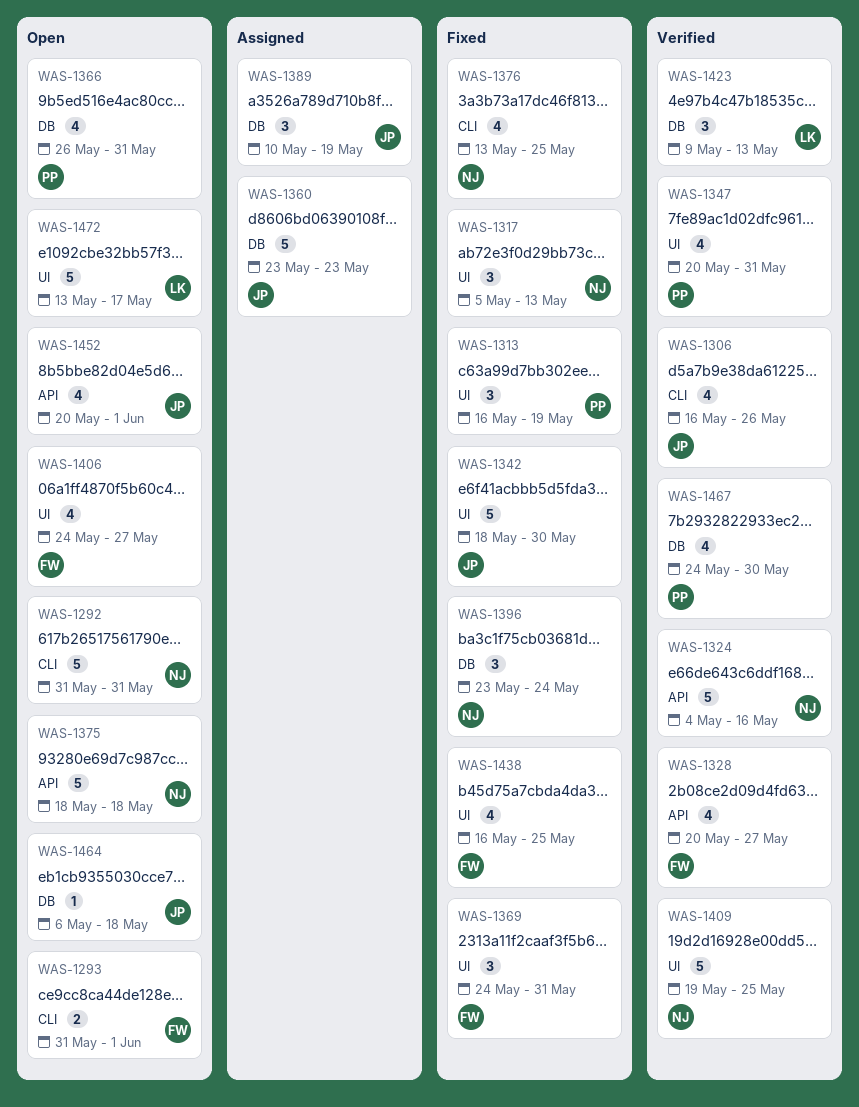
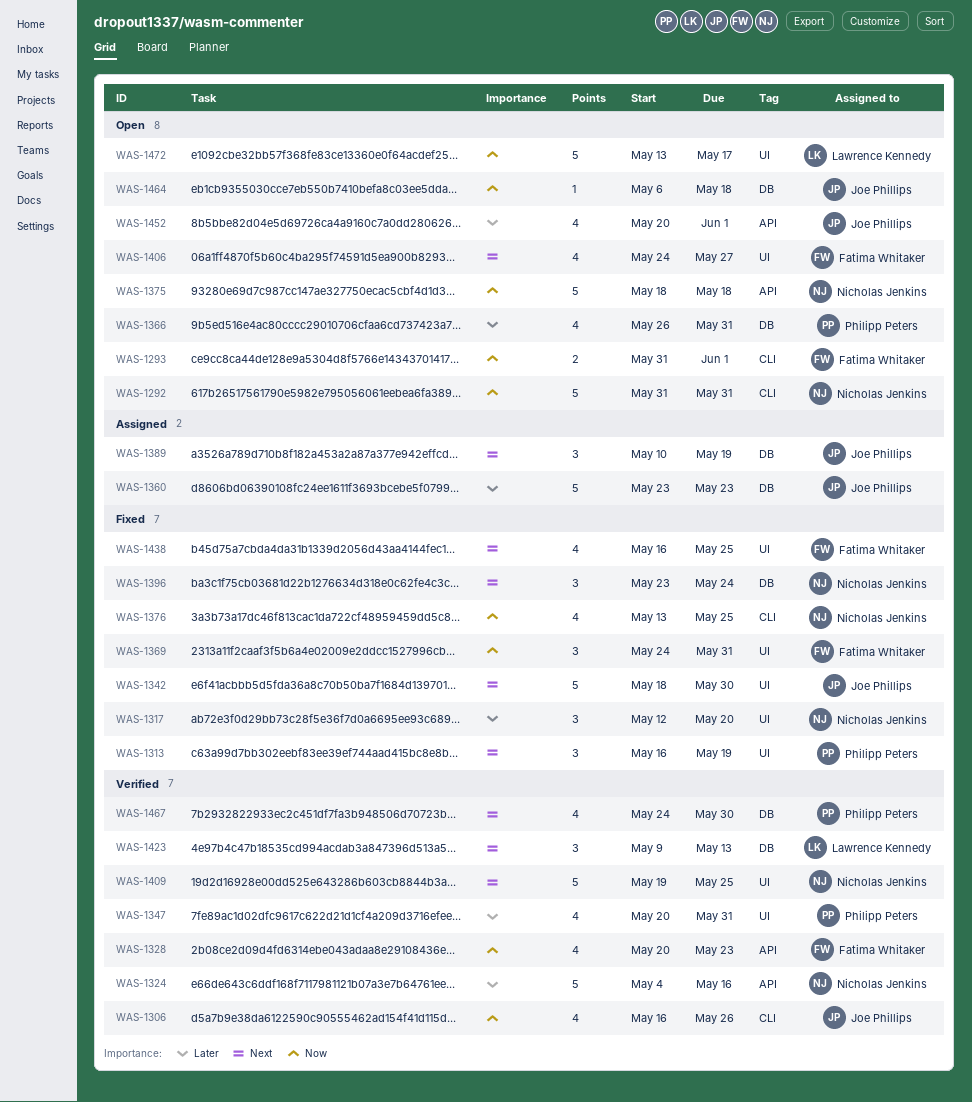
WAS-1317, start: May 5 -> May 12
WAS-1317, due: May 13 -> May 20
WAS-1328, due: May 27 -> May 23

